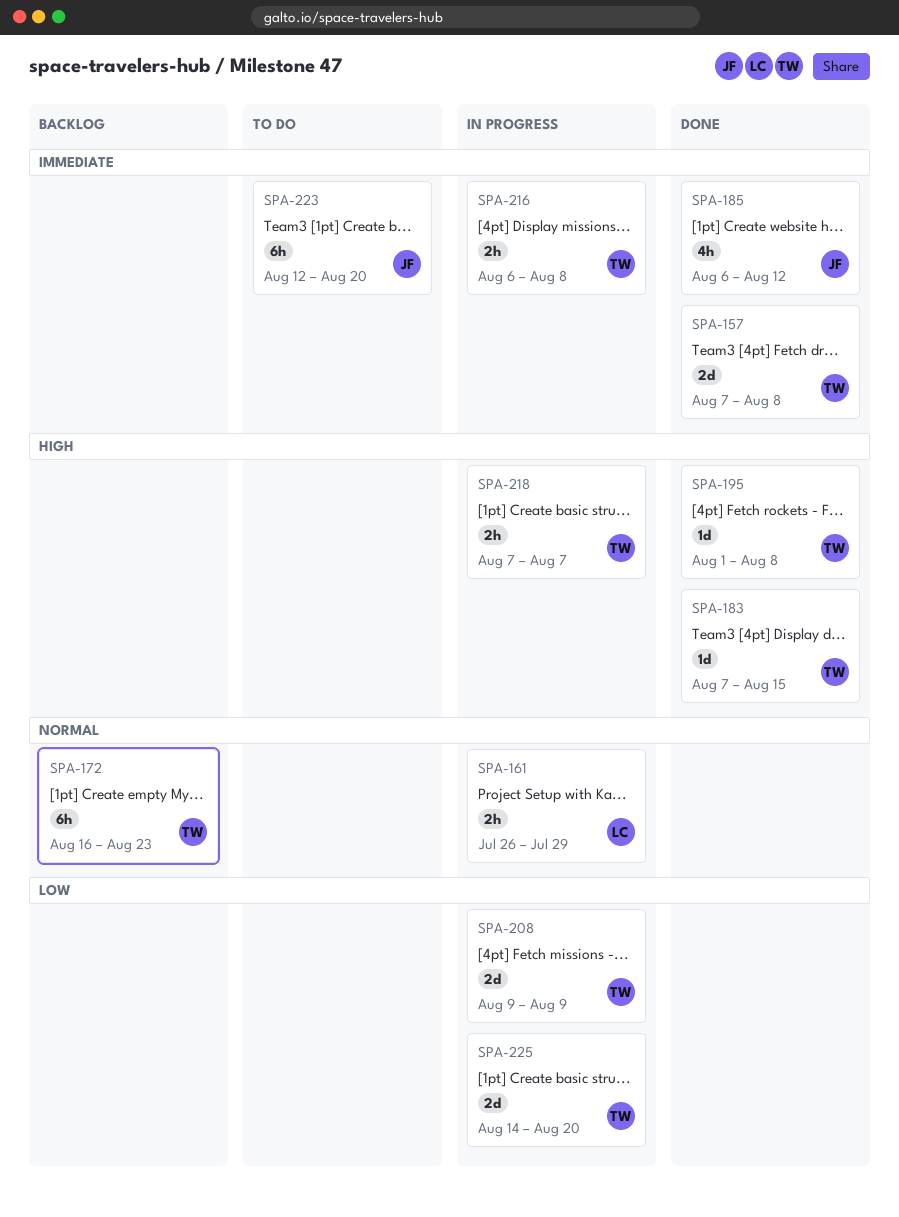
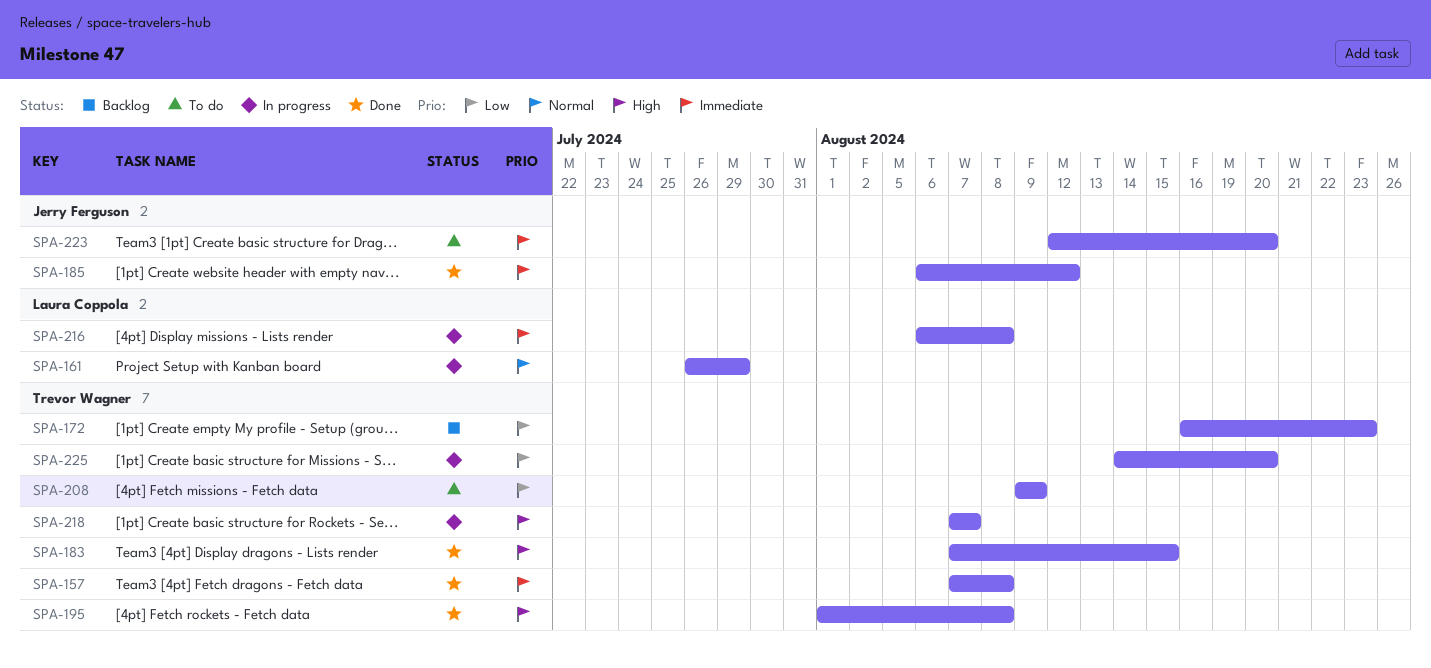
SPA-172, priority: Normal -> Low
SPA-208, status: In progress -> To do
SPA-216, owner: Trevor Wagner -> Laura Coppola

